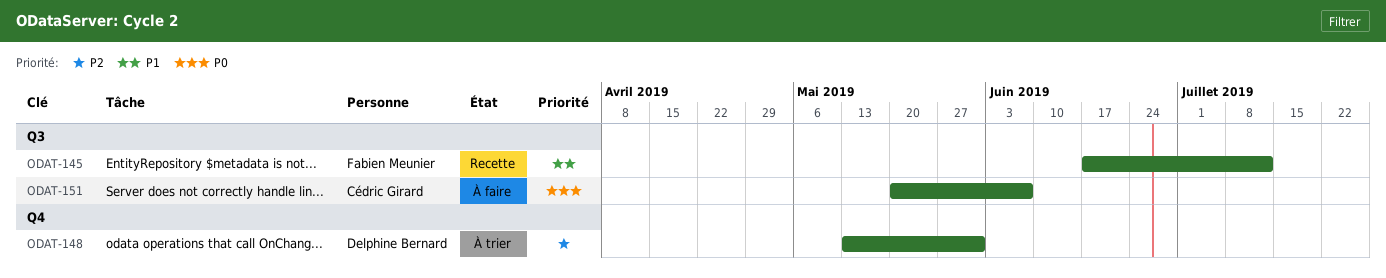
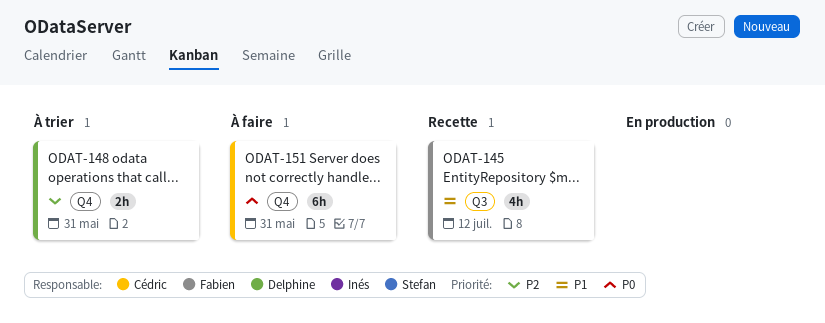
ODAT-151, label: Q3 -> Q4
ODAT-151, due: Jun 7 -> May 31

